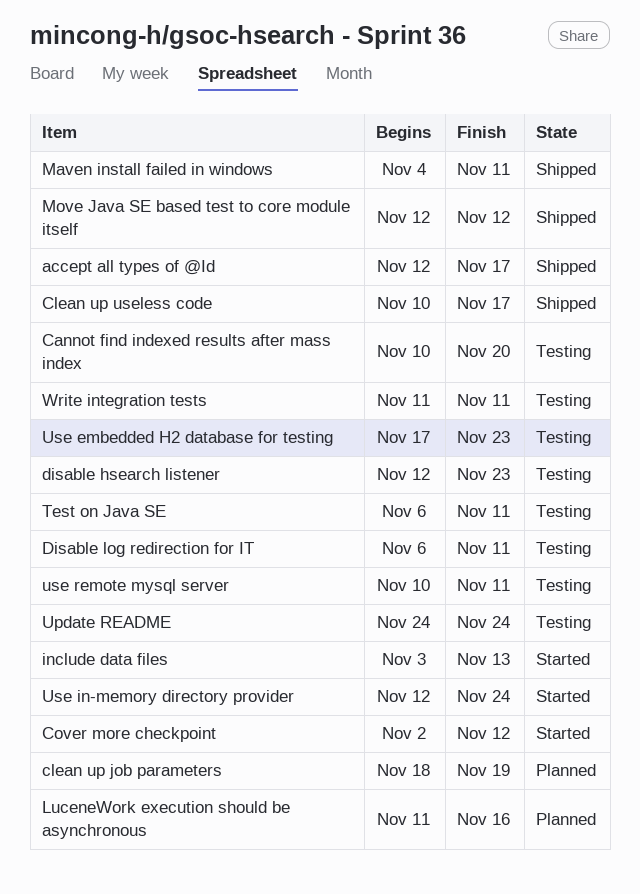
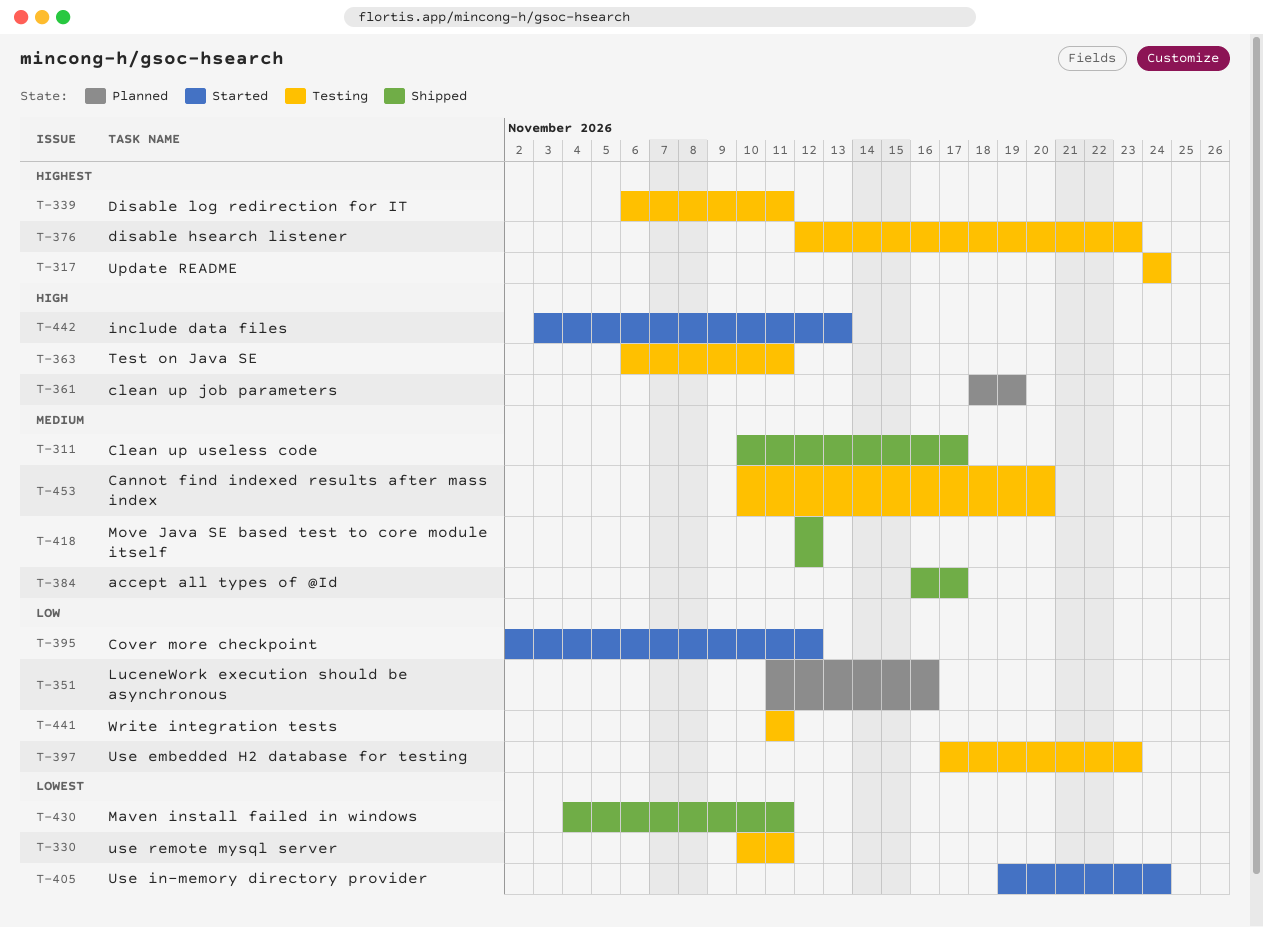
accept all types of @Id, start: Nov 12 -> Nov 16
Use in-memory directory provider, start: Nov 12 -> Nov 19

